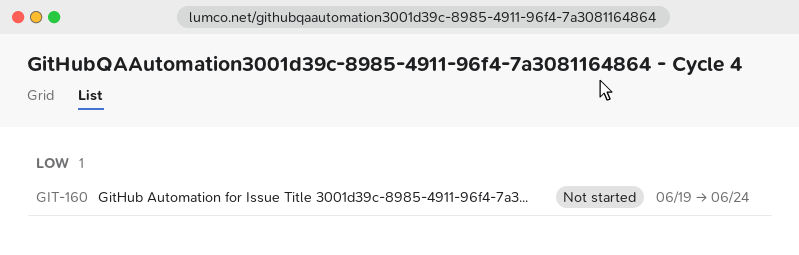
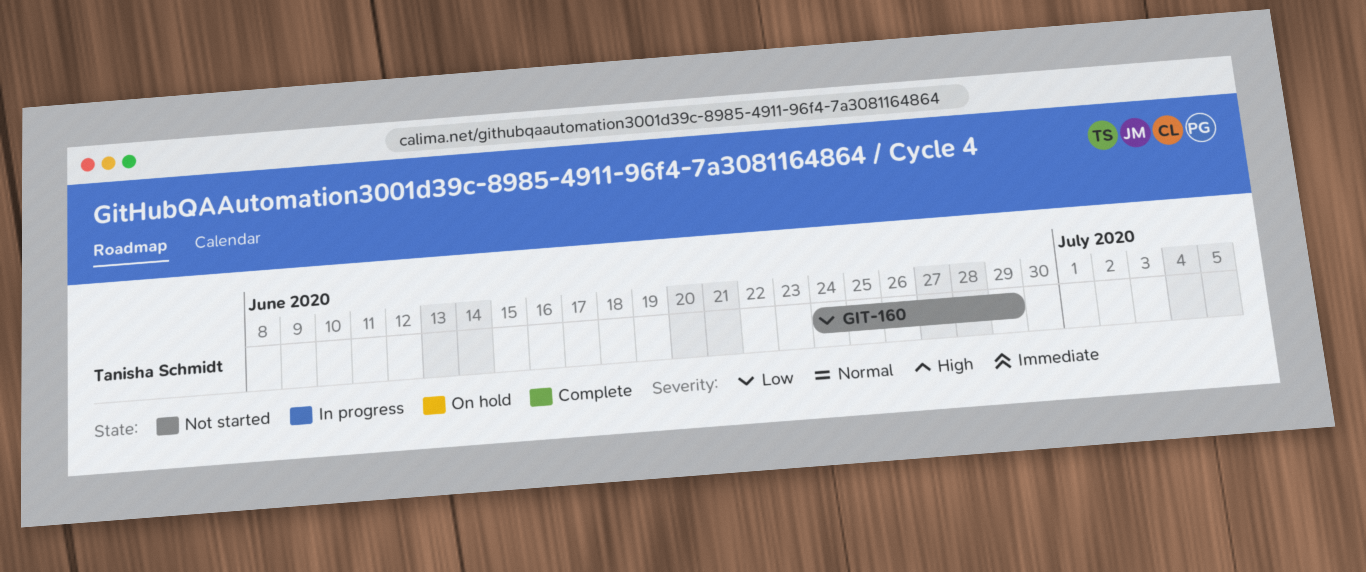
GIT-160, start: Jun 19 -> Jun 24
GIT-160, due: Jun 24 -> Jun 29

